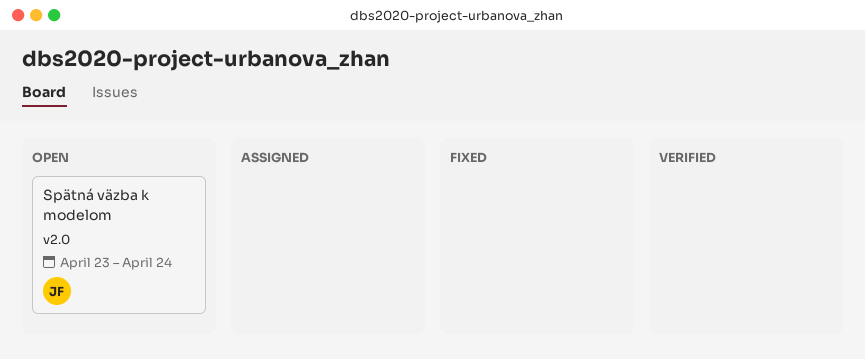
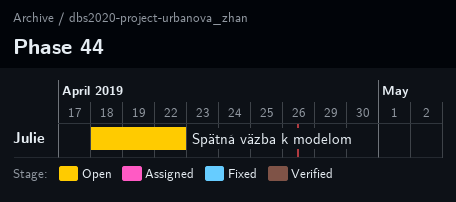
Spätná väzba k modelom, start: Apr 23 -> Apr 18
Spätná väzba k modelom, due: Apr 24 -> Apr 22

